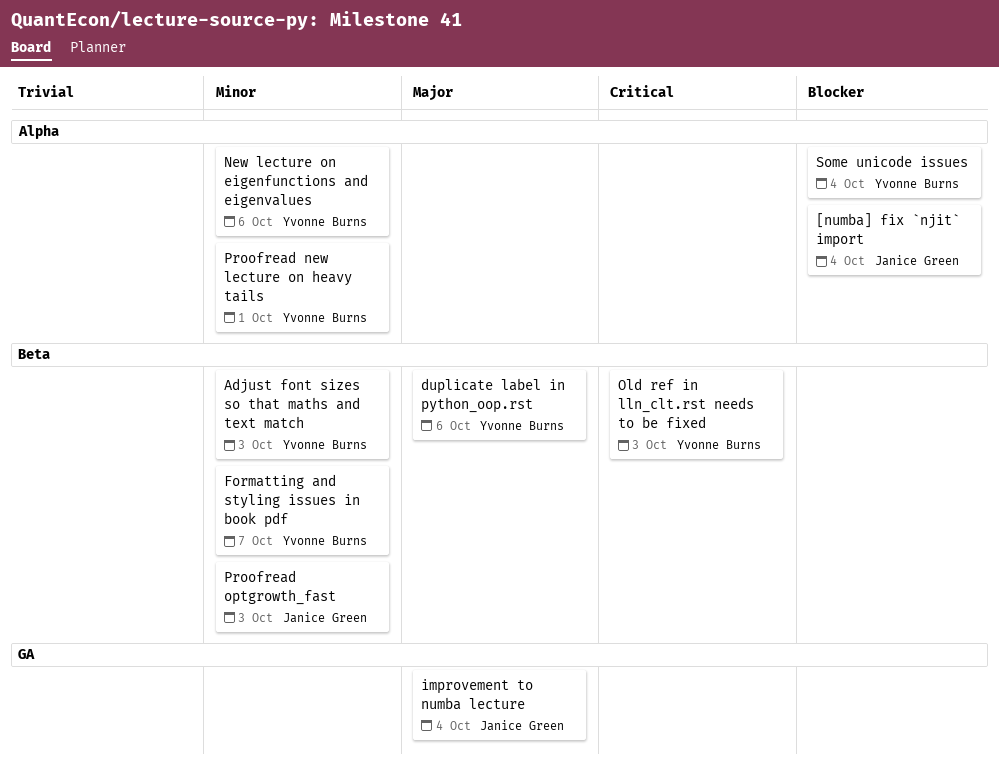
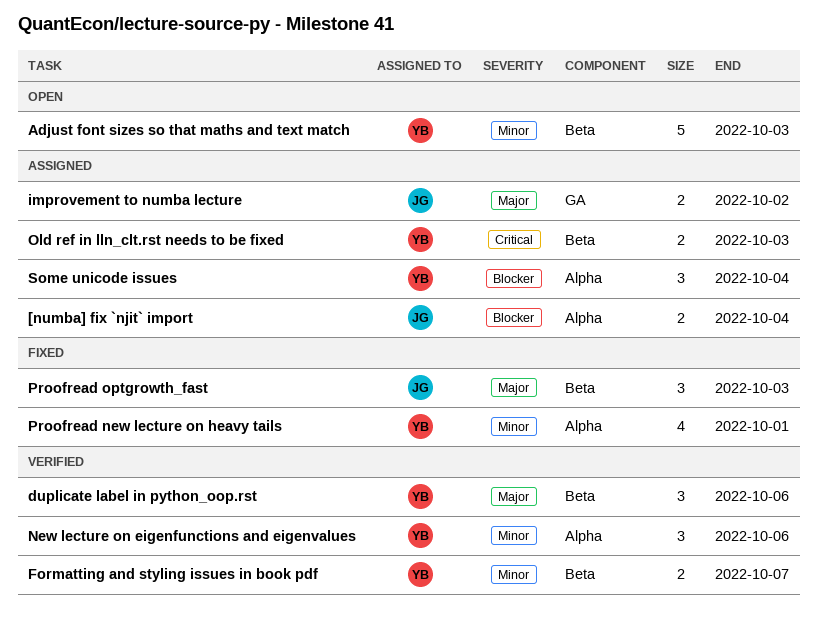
improvement to numba lecture, due: Oct 4 -> Oct 2
Proofread optgrowth_fast, priority: Minor -> Major

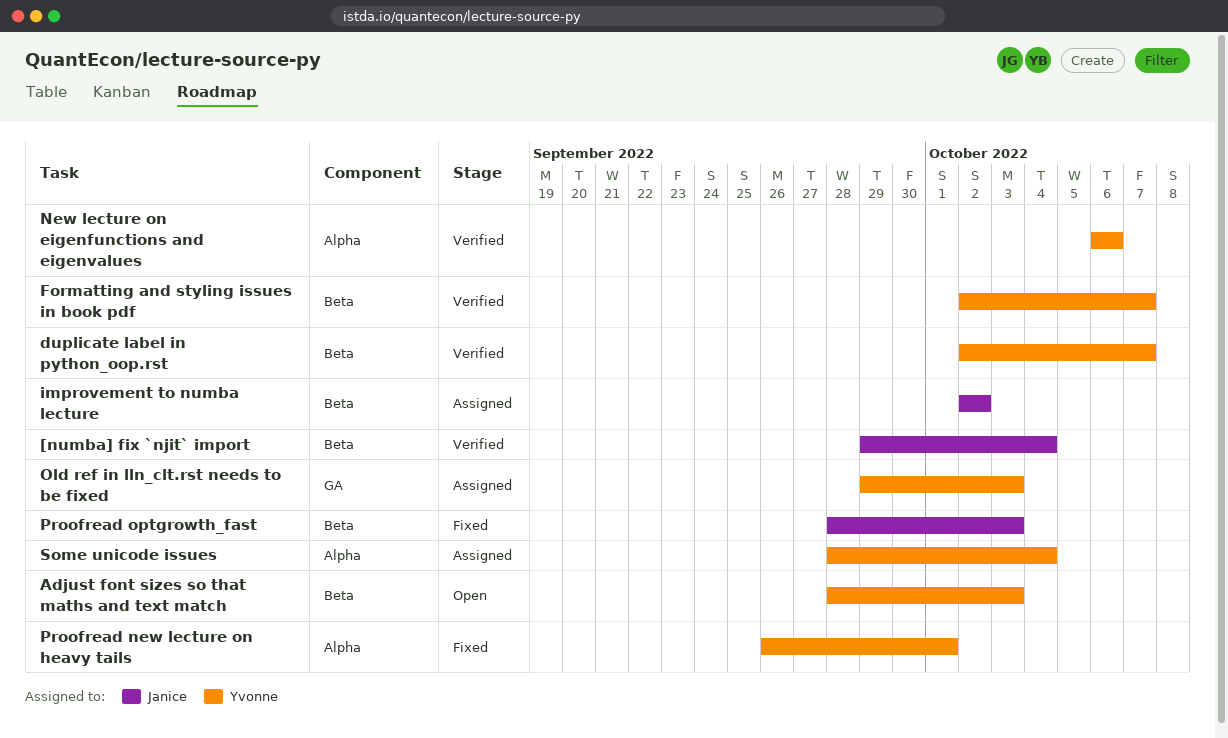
[numba] fix `njit` import, status: Assigned -> Verified
[numba] fix `njit` import, label: Alpha -> Beta
duplicate label in python_oop.rst, due: Oct 6 -> Oct 7
improvement to numba lecture, label: GA -> Beta
Old ref in lln_clt.rst needs to be fixed, label: Beta -> GA

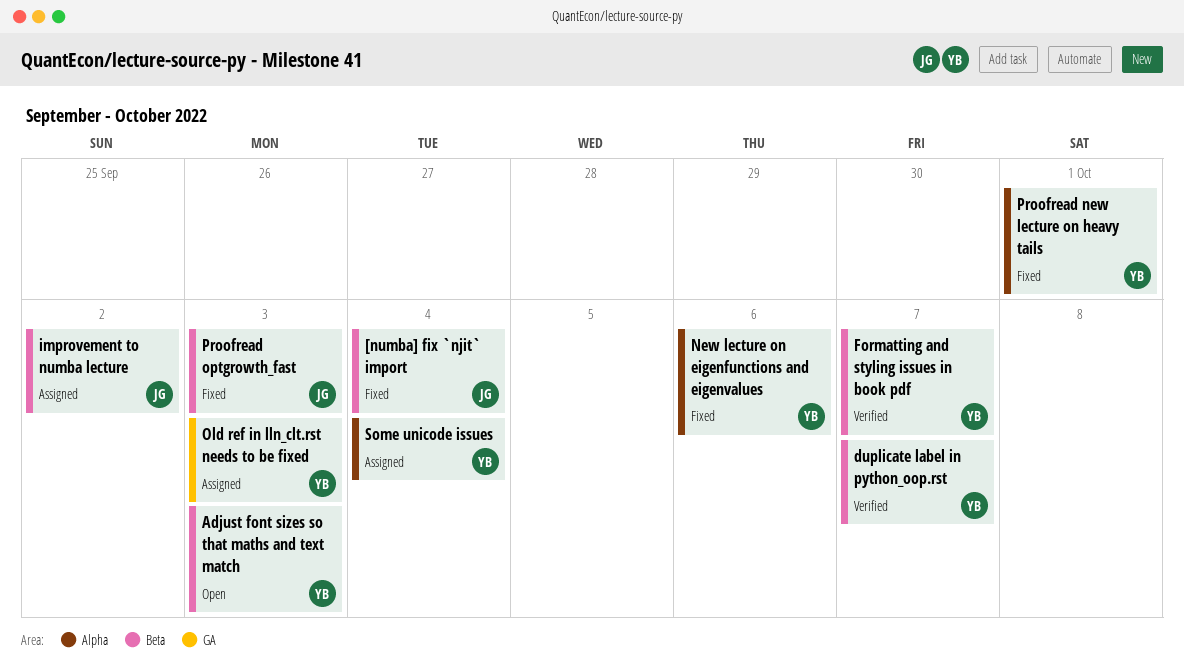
[numba] fix `njit` import, status: Verified -> Fixed
New lecture on eigenfunctions and eigenvalues, status: Verified -> Fixed

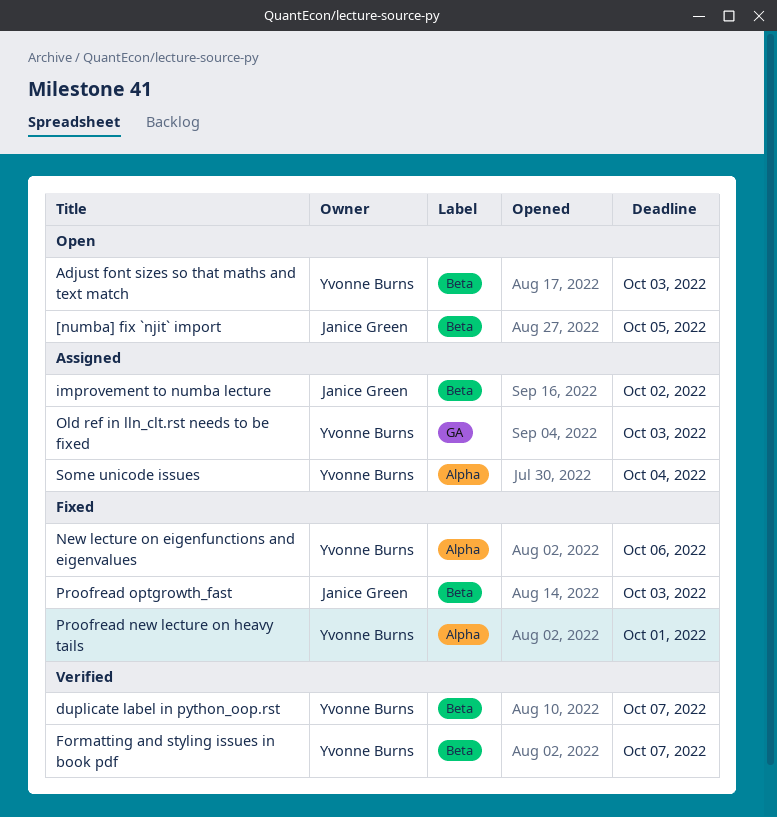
[numba] fix `njit` import, status: Fixed -> Open
[numba] fix `njit` import, due: Oct 4 -> Oct 5

